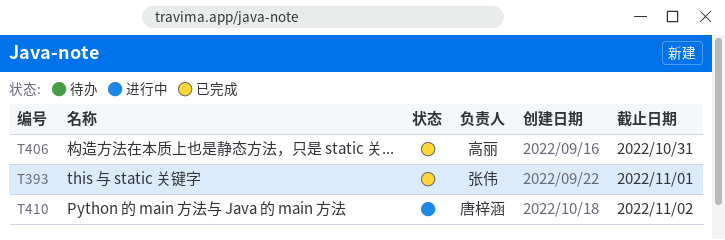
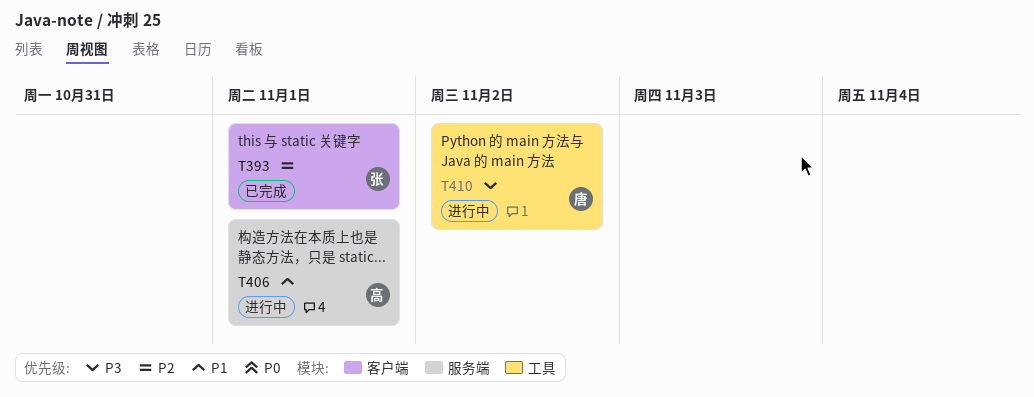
T406, status: 已完成 -> 进行中
T406, due: Oct 31 -> Nov 1

